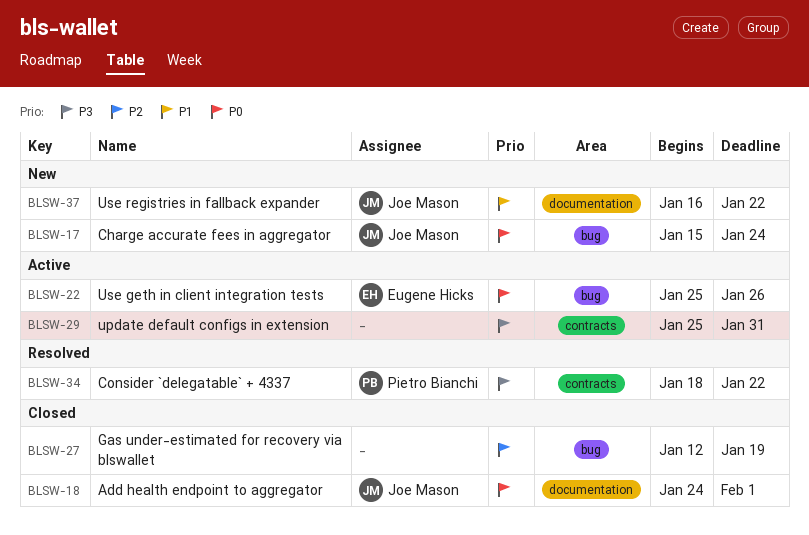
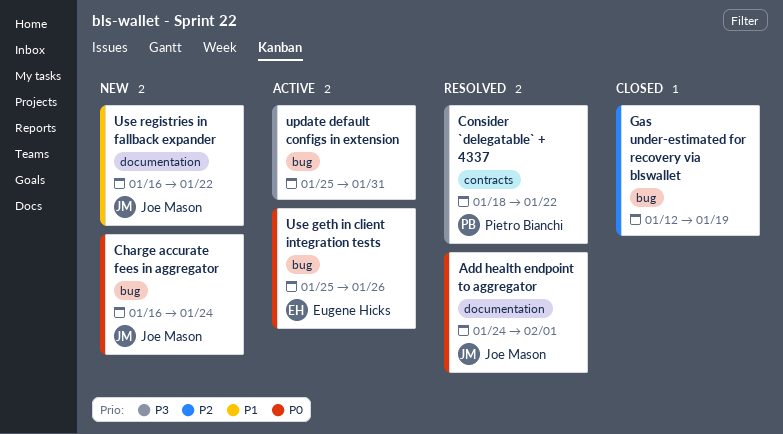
Add health endpoint to aggregator, status: Closed -> Resolved
Charge accurate fees in aggregator, start: Jan 15 -> Jan 16
update default configs in extension, label: contracts -> bug

